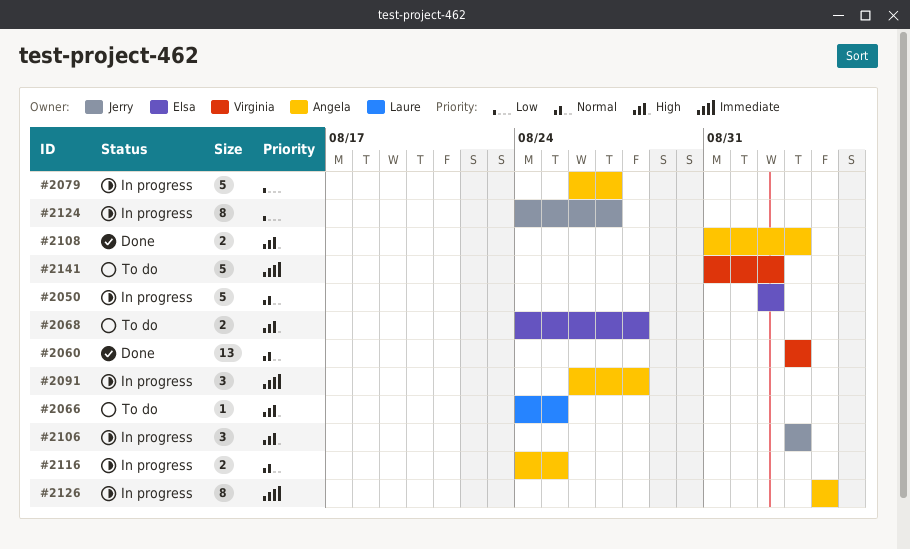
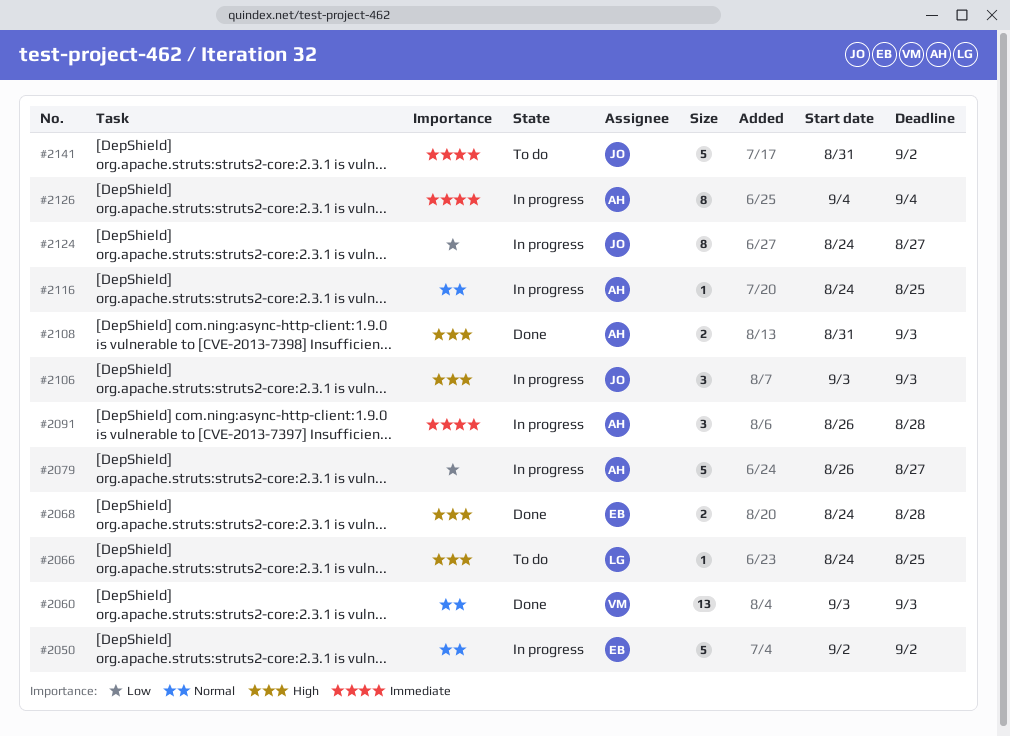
#2068, status: To do -> Done
#2116, estimate: 2 -> 1
#2141, owner: Virginia -> Jerry

